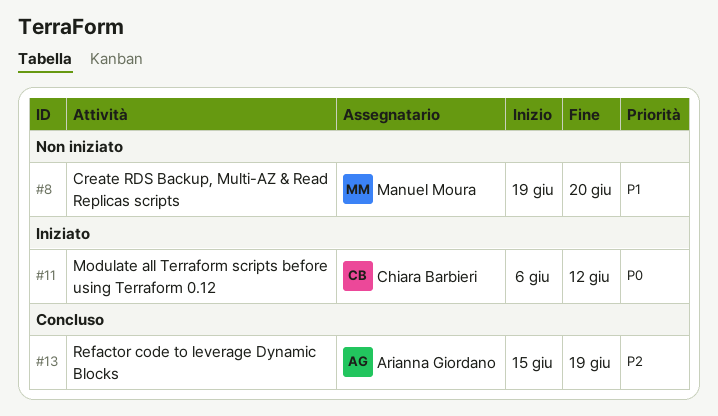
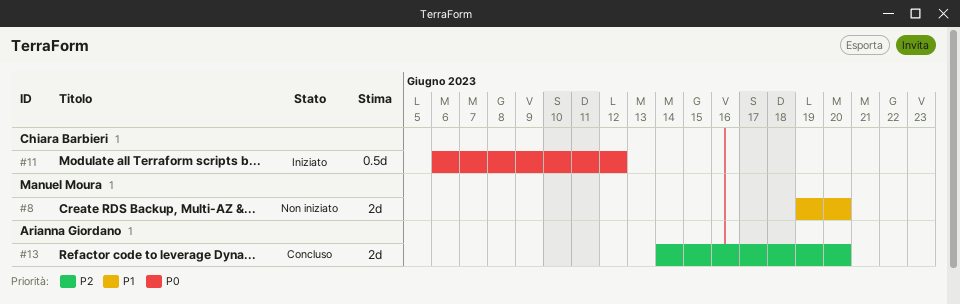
#13, start: Jun 15 -> Jun 14
#13, due: Jun 19 -> Jun 20

